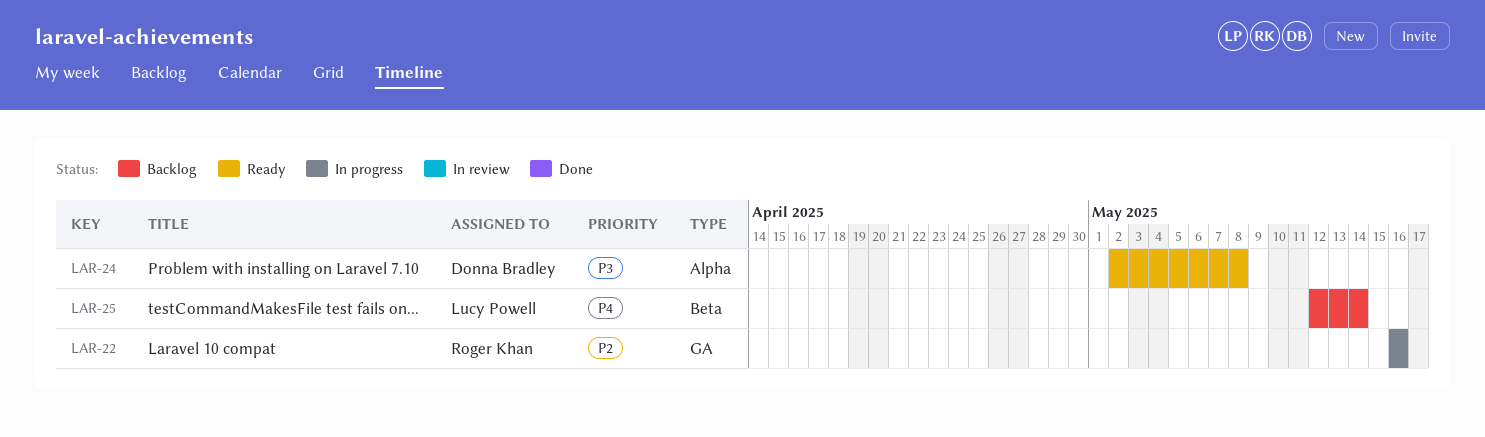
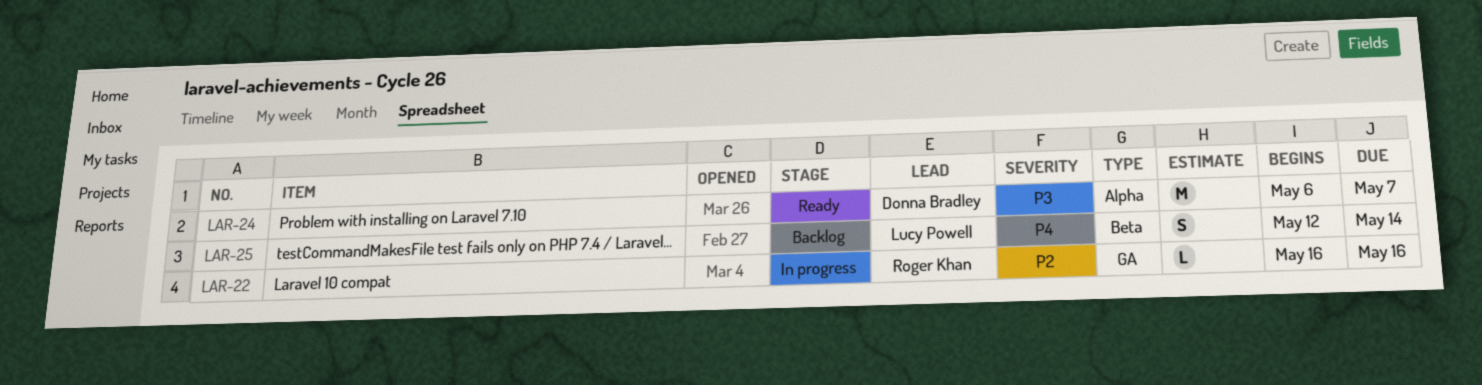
LAR-24, start: May 2 -> May 6
LAR-24, due: May 8 -> May 7

